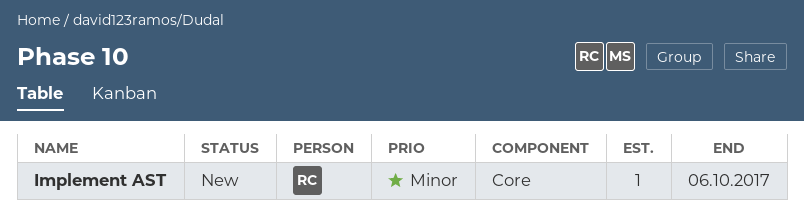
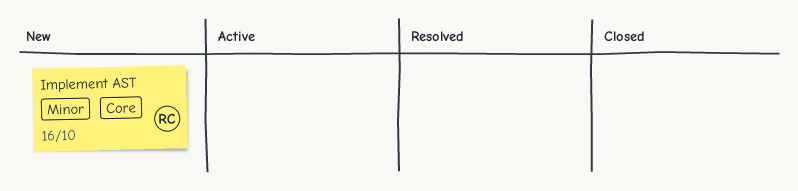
Implement AST, due: Oct 6 -> Oct 16

